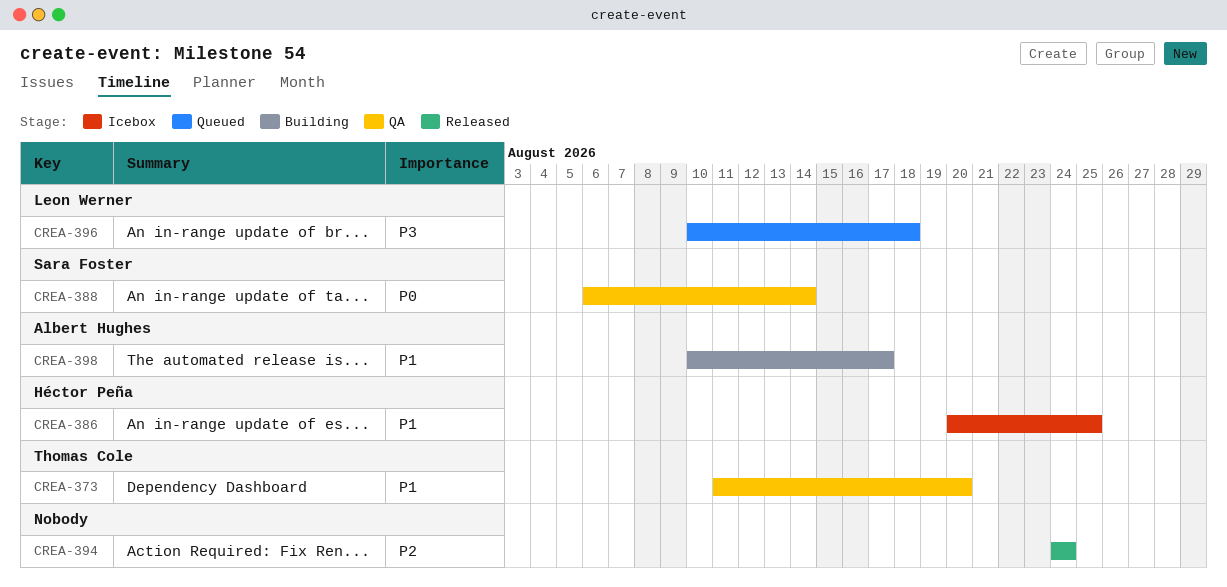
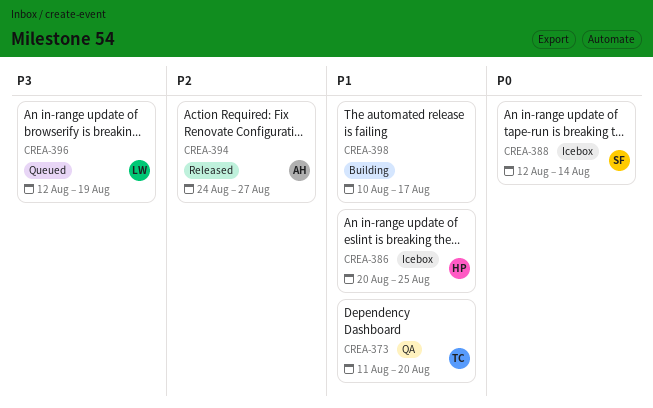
CREA-388, status: QA -> Icebox
CREA-388, start: Aug 6 -> Aug 12
CREA-394, owner: none -> Albert Hughes
CREA-394, due: Aug 24 -> Aug 27
CREA-396, start: Aug 10 -> Aug 12
CREA-396, due: Aug 18 -> Aug 19
CREA-398, owner: Albert Hughes -> none

